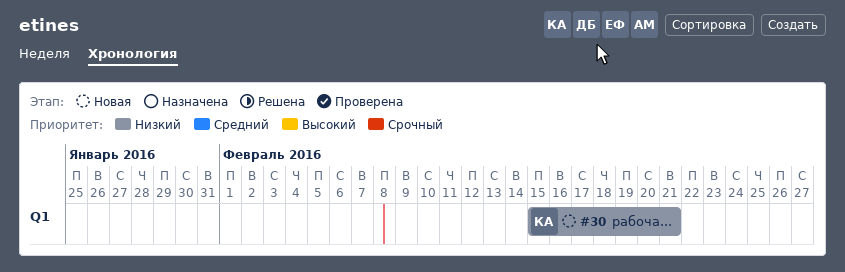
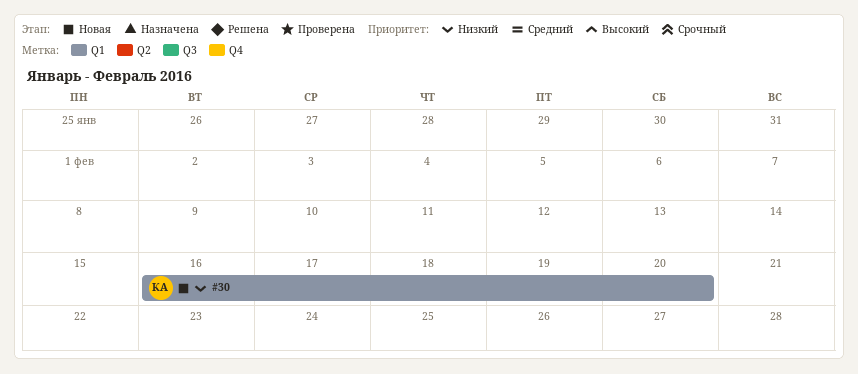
#30, start: Feb 15 -> Feb 16
#30, due: Feb 21 -> Feb 20

